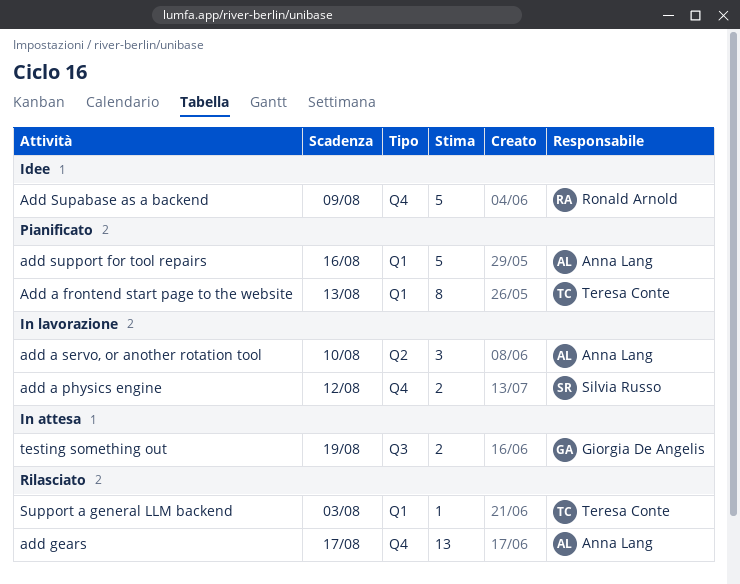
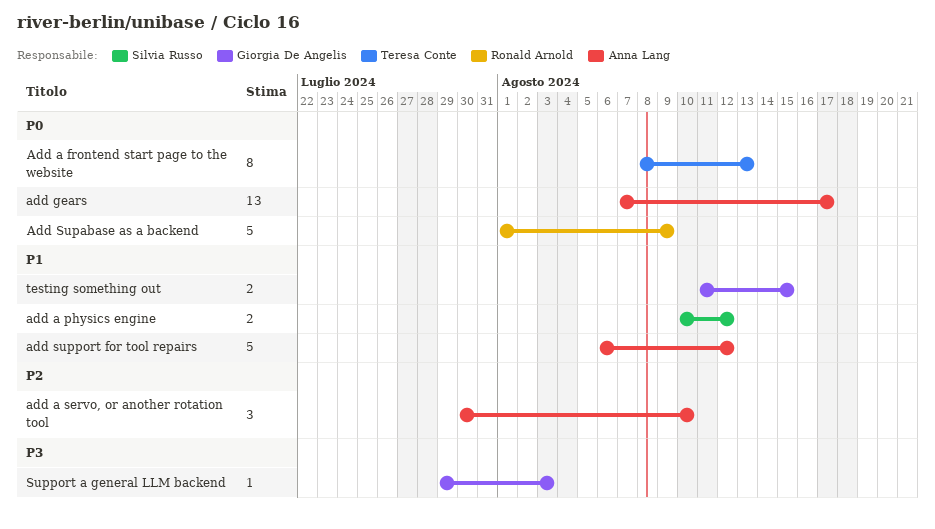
add support for tool repairs, due: Aug 16 -> Aug 12
Support a general LLM backend, owner: Teresa Conte -> Giorgia De Angelis
testing something out, due: Aug 19 -> Aug 15

